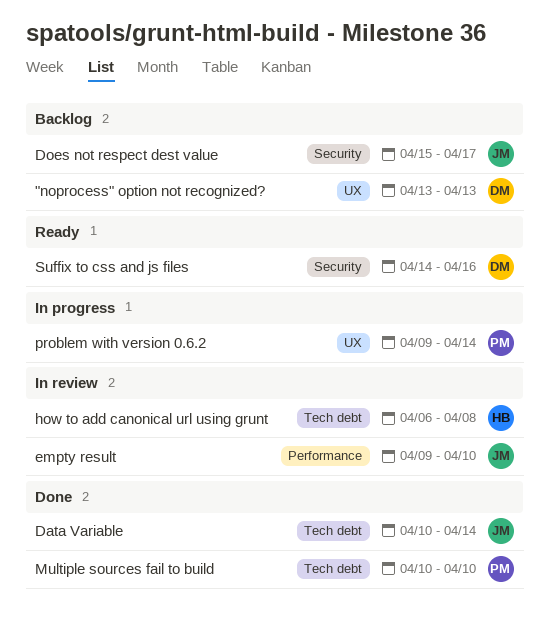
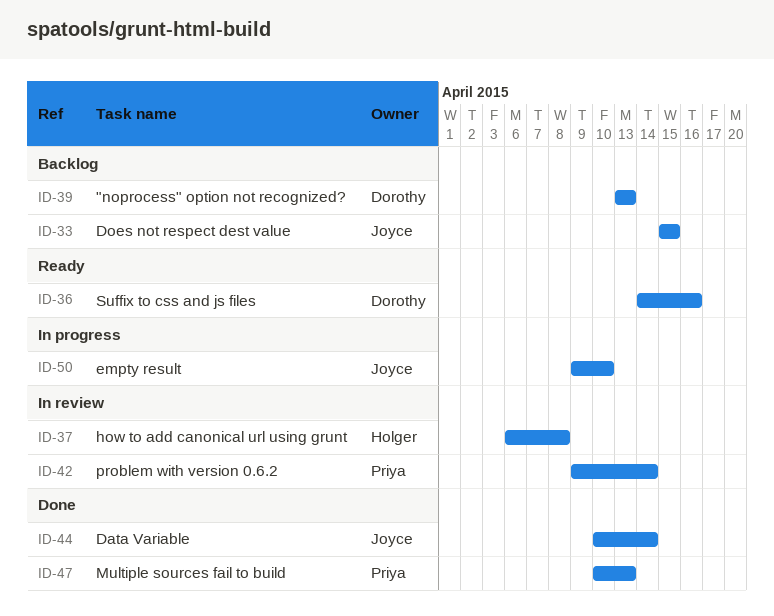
Does not respect dest value, due: Apr 17 -> Apr 15
empty result, status: In review -> In progress
Multiple sources fail to build, due: Apr 10 -> Apr 13
problem with version 0.6.2, status: In progress -> In review

